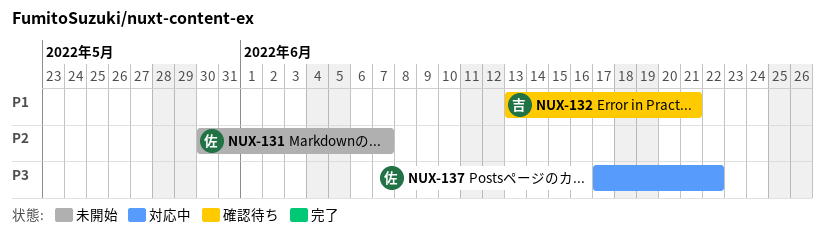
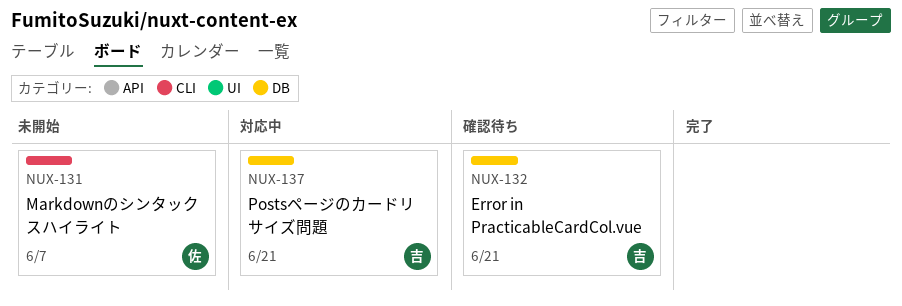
NUX-137, owner: 佐 -> 吉
NUX-137, due: Jun 22 -> Jun 21

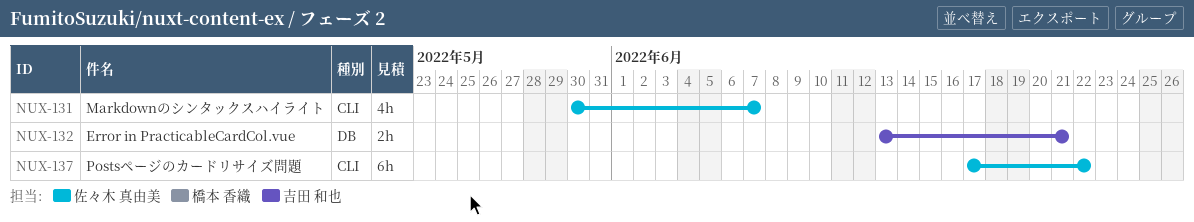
NUX-137, owner: 吉田 和也 -> 佐々木 真由美
NUX-137, label: DB -> CLI
NUX-137, due: Jun 21 -> Jun 22

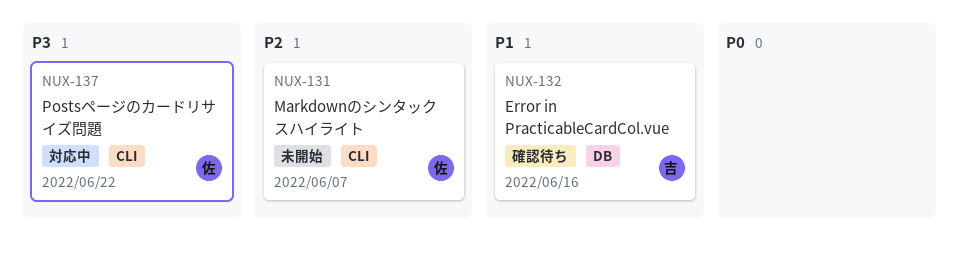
NUX-132, due: Jun 21 -> Jun 16

